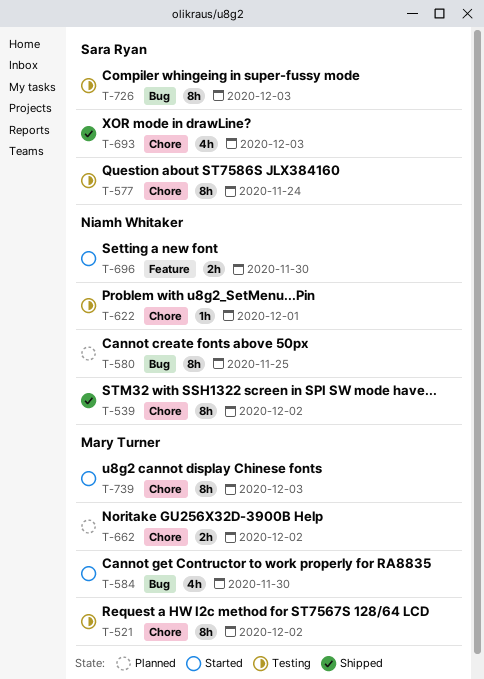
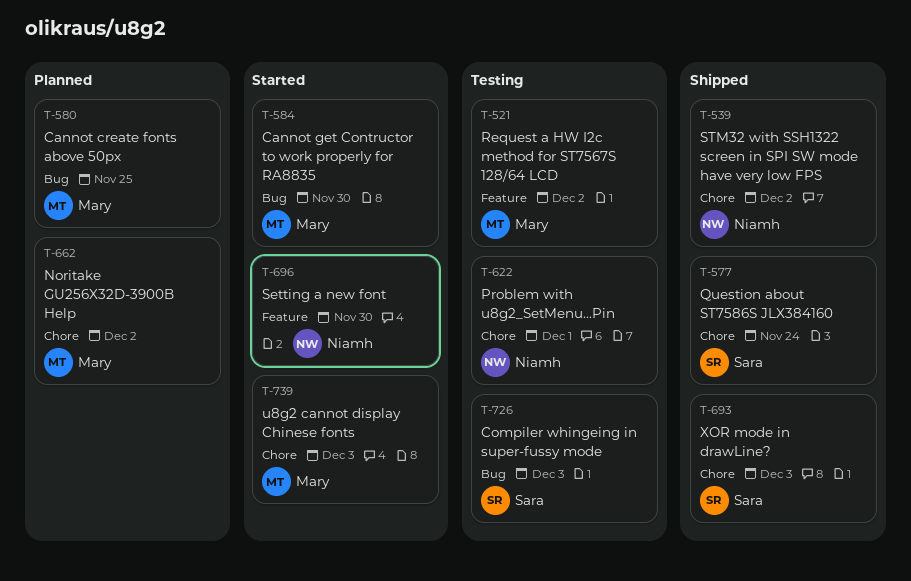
T-521, label: Chore -> Feature
T-577, status: Testing -> Shipped
T-580, owner: Niamh Whitaker -> Mary Turner

